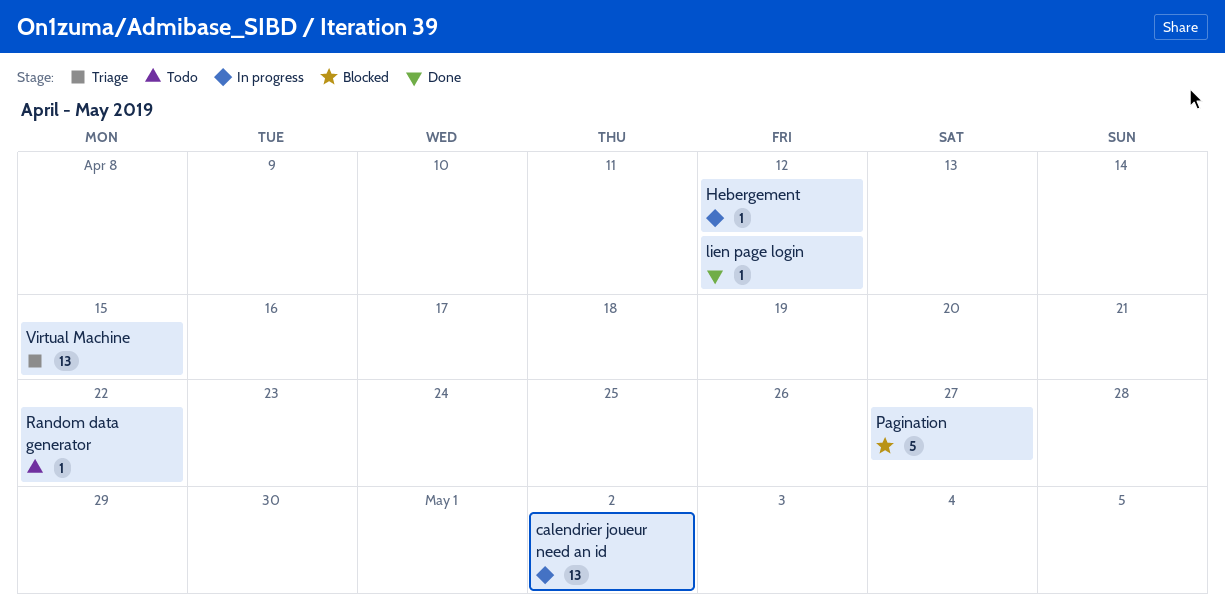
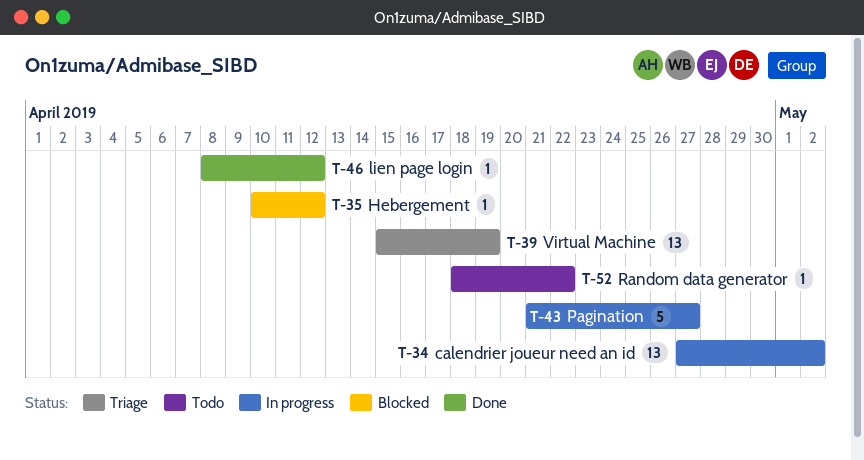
Hebergement, status: In progress -> Blocked
Pagination, status: Blocked -> In progress
Virtual Machine, due: Apr 15 -> Apr 19

